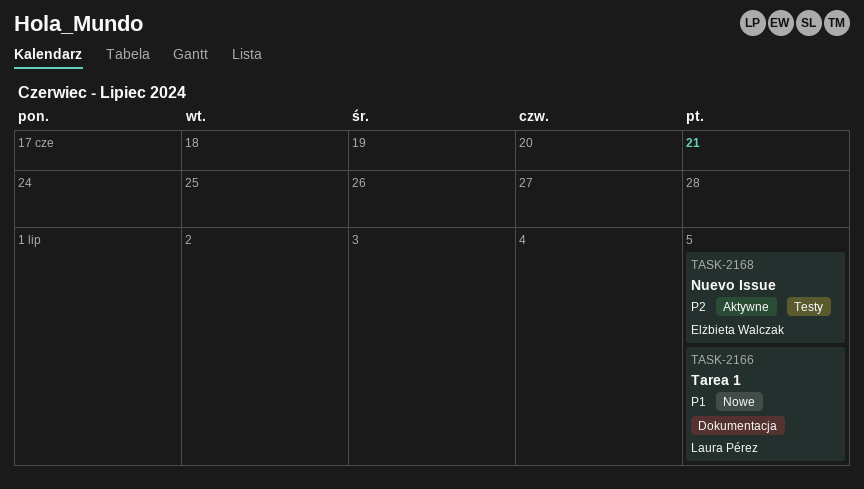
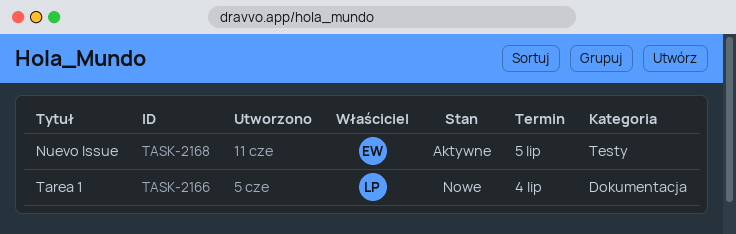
TASK-2166, due: Jul 5 -> Jul 4

